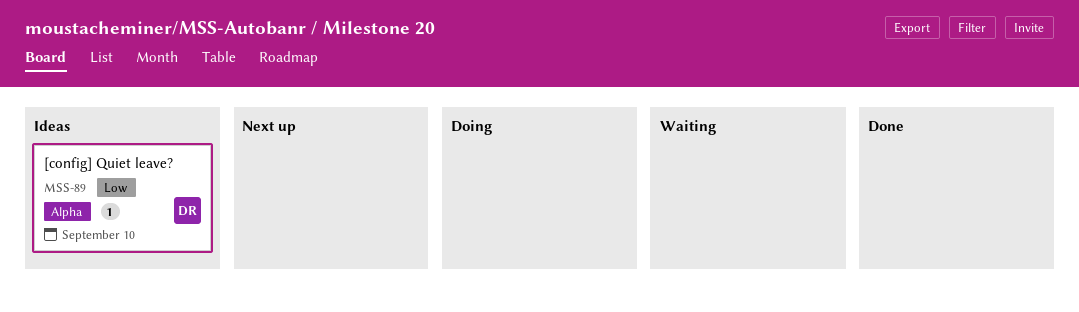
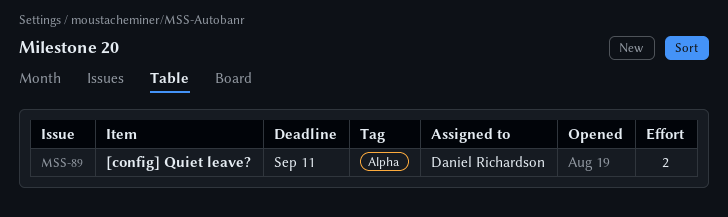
MSS-89, estimate: 1 -> 2
MSS-89, due: Sep 10 -> Sep 11

